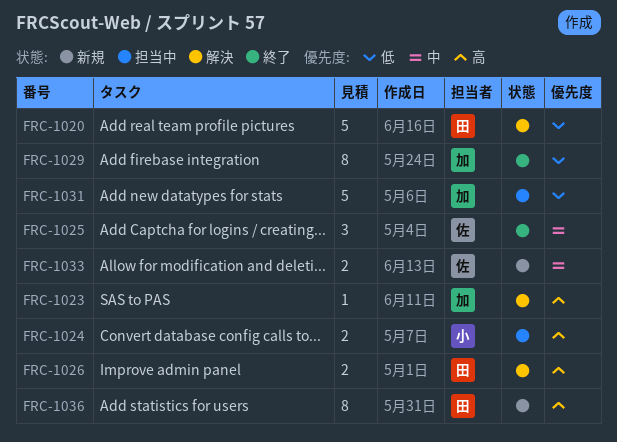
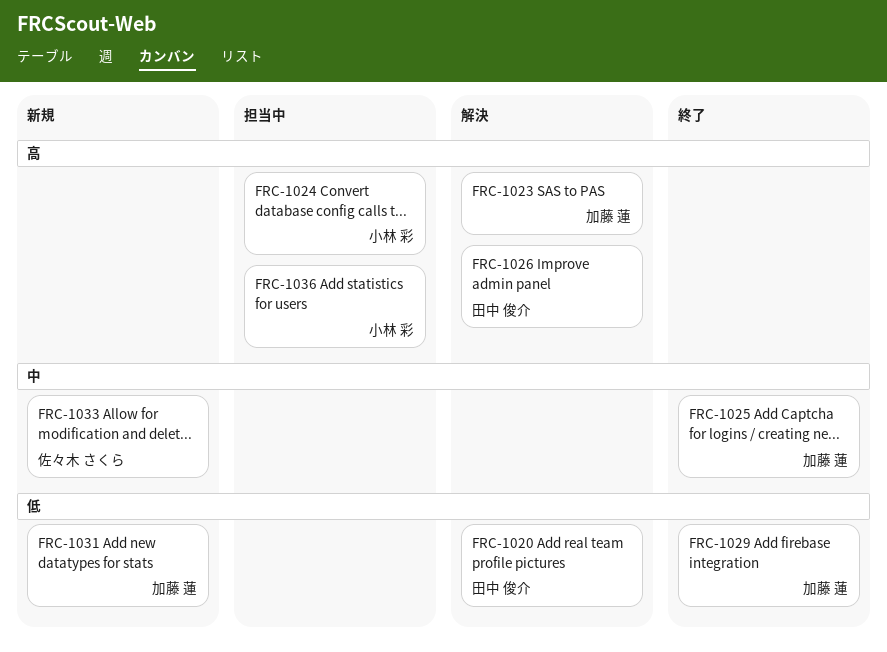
FRC-1025, owner: 佐々木 さくら -> 加藤 蓮
FRC-1031, status: 担当中 -> 新規
FRC-1036, status: 新規 -> 担当中
FRC-1036, owner: 田中 俊介 -> 小林 彩

